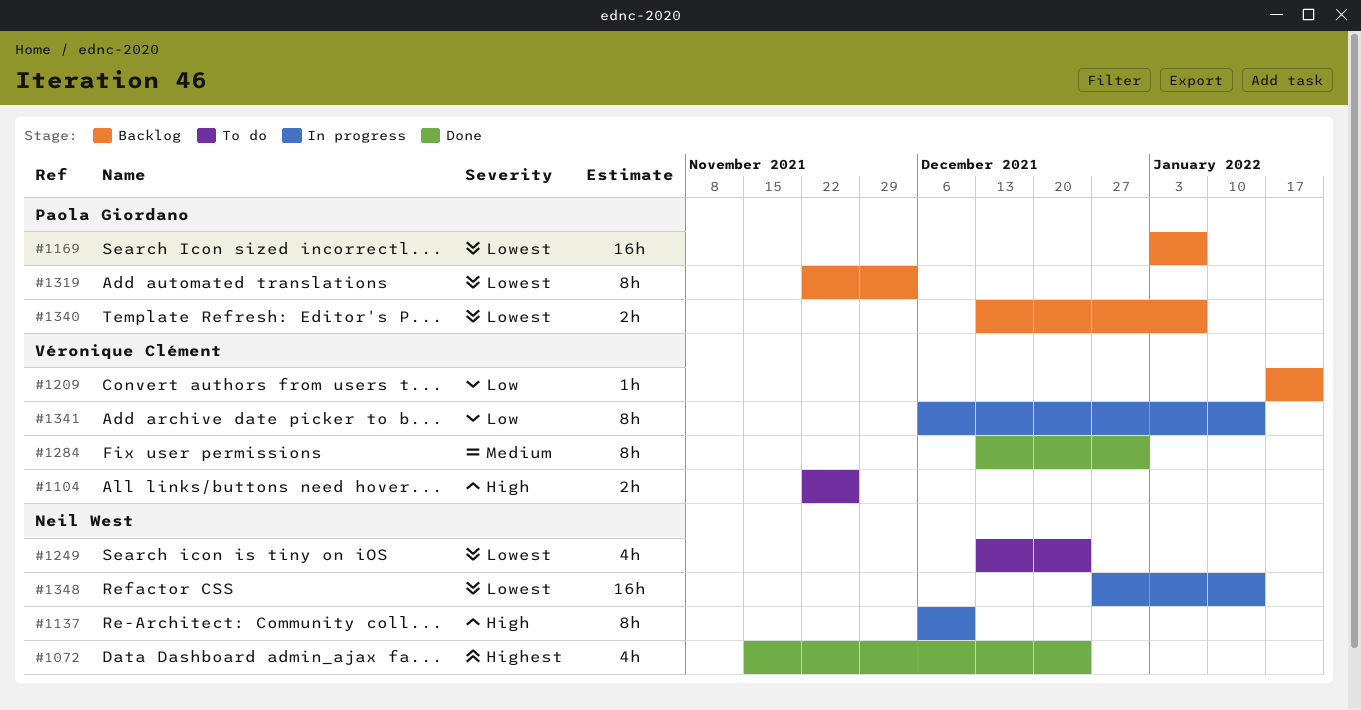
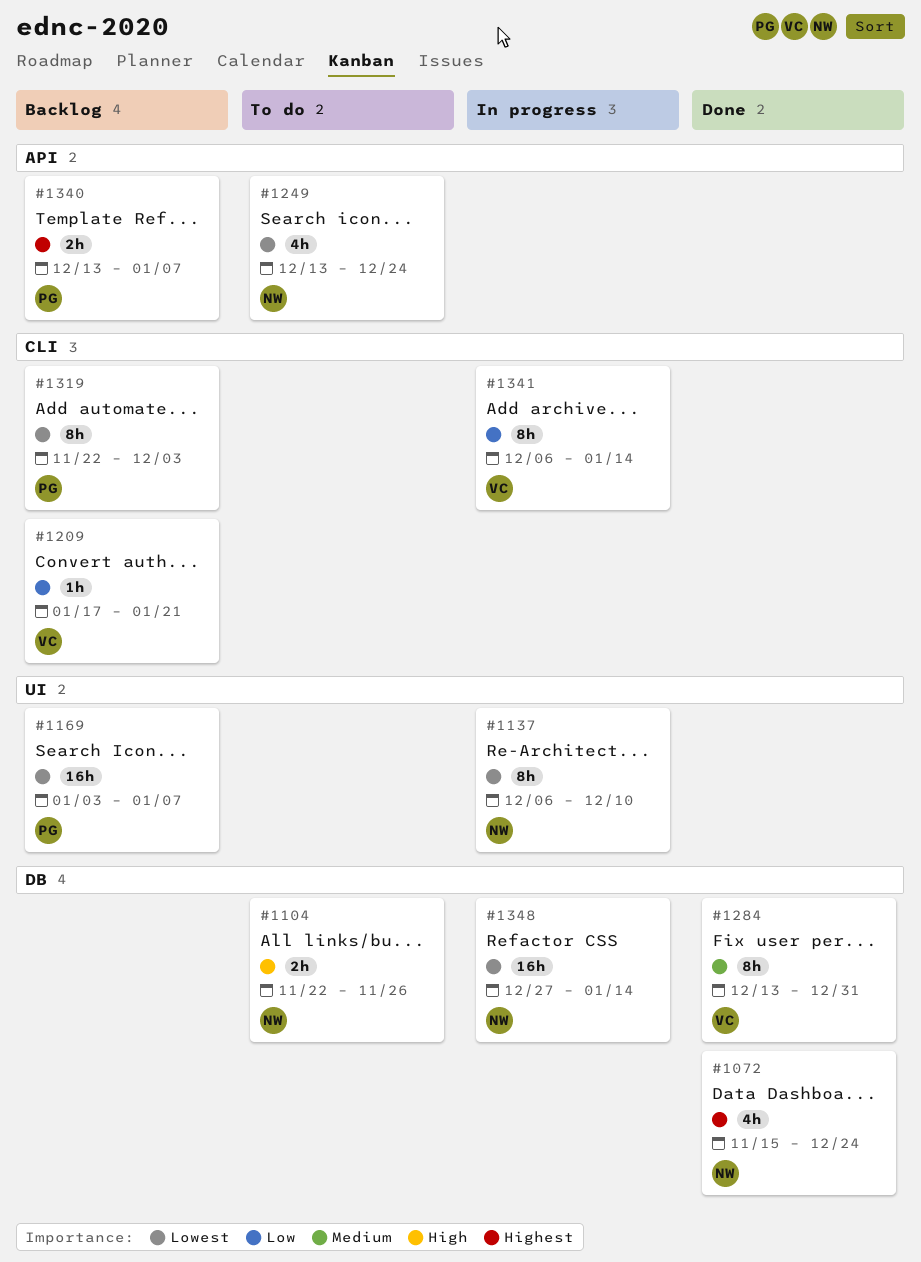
#1104, owner: Véronique Clément -> Neil West
#1137, priority: High -> Lowest
#1340, priority: Lowest -> Highest

